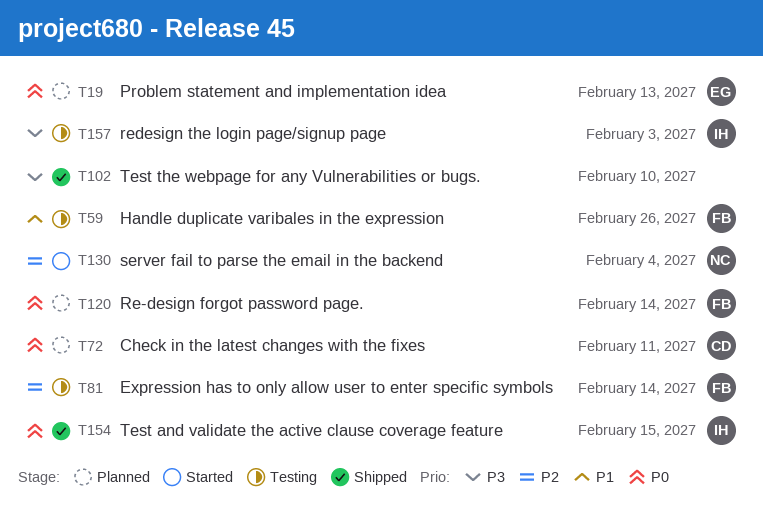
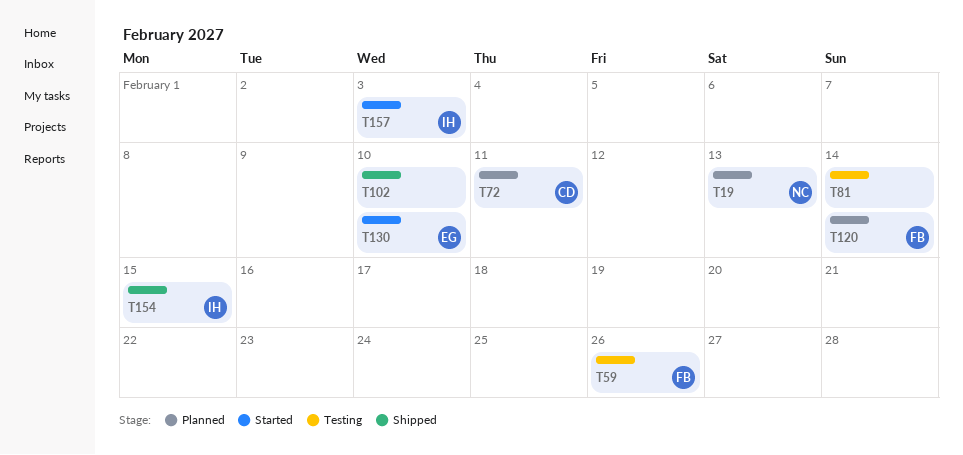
T19, owner: EG -> NC
T81, owner: FB -> none
T130, owner: NC -> EG
T130, due: Feb 4 -> Feb 10
T157, status: Testing -> Started

